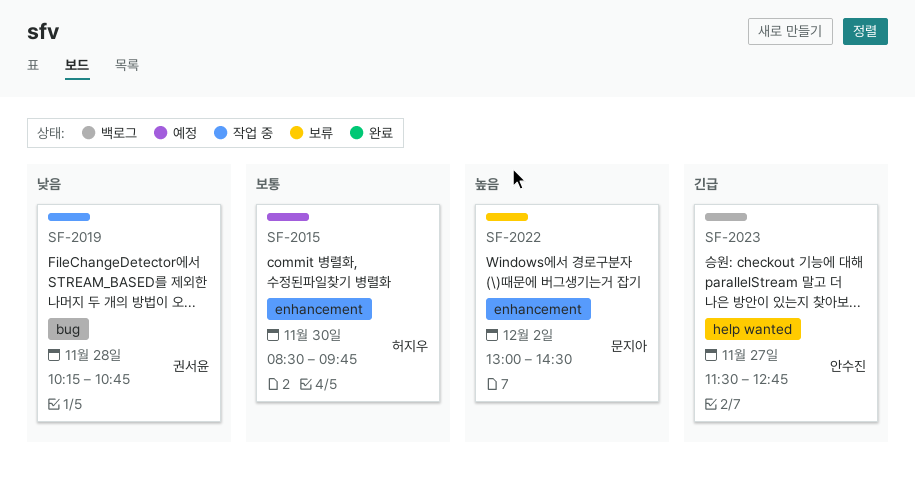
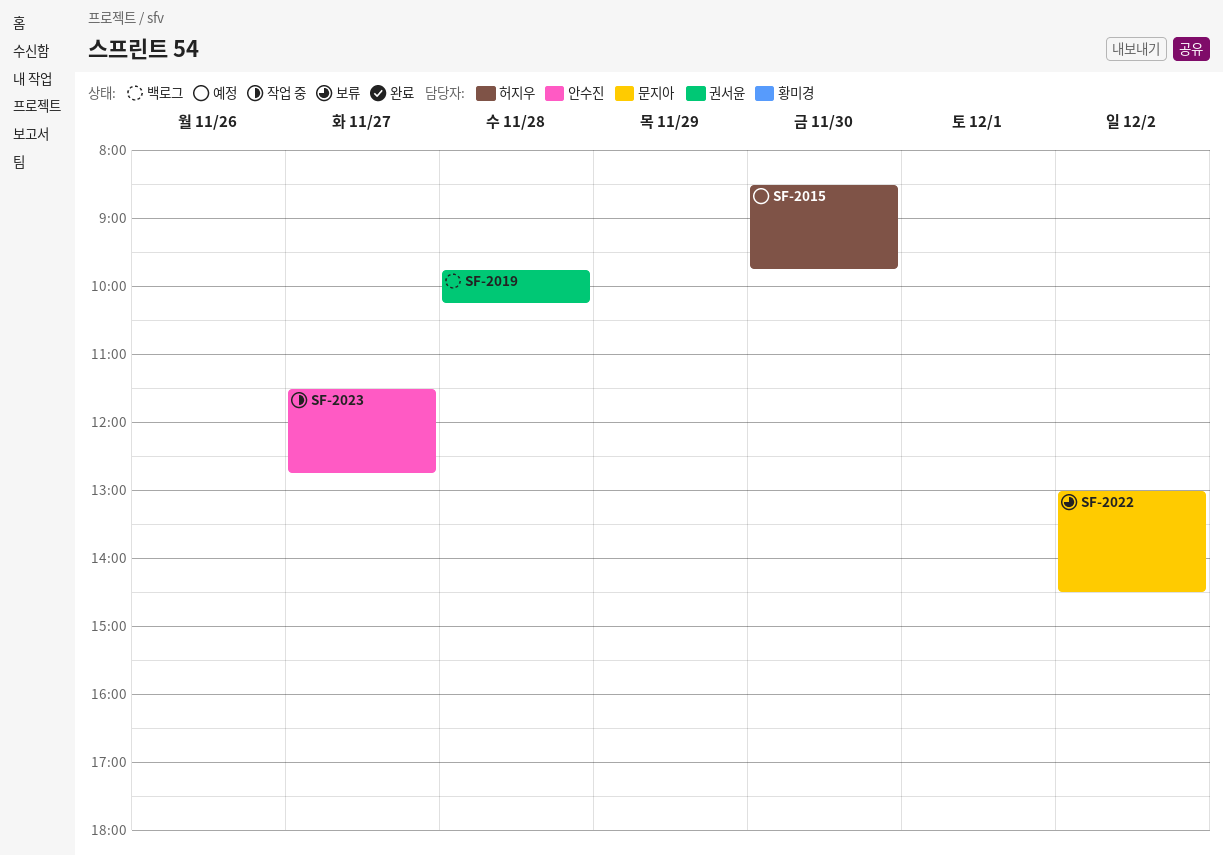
SF-2019, status: 작업 중 -> 백로그
SF-2019, begins: 10:15 -> 09:45
SF-2019, ends: 10:45 -> 10:15
SF-2023, status: 백로그 -> 작업 중

